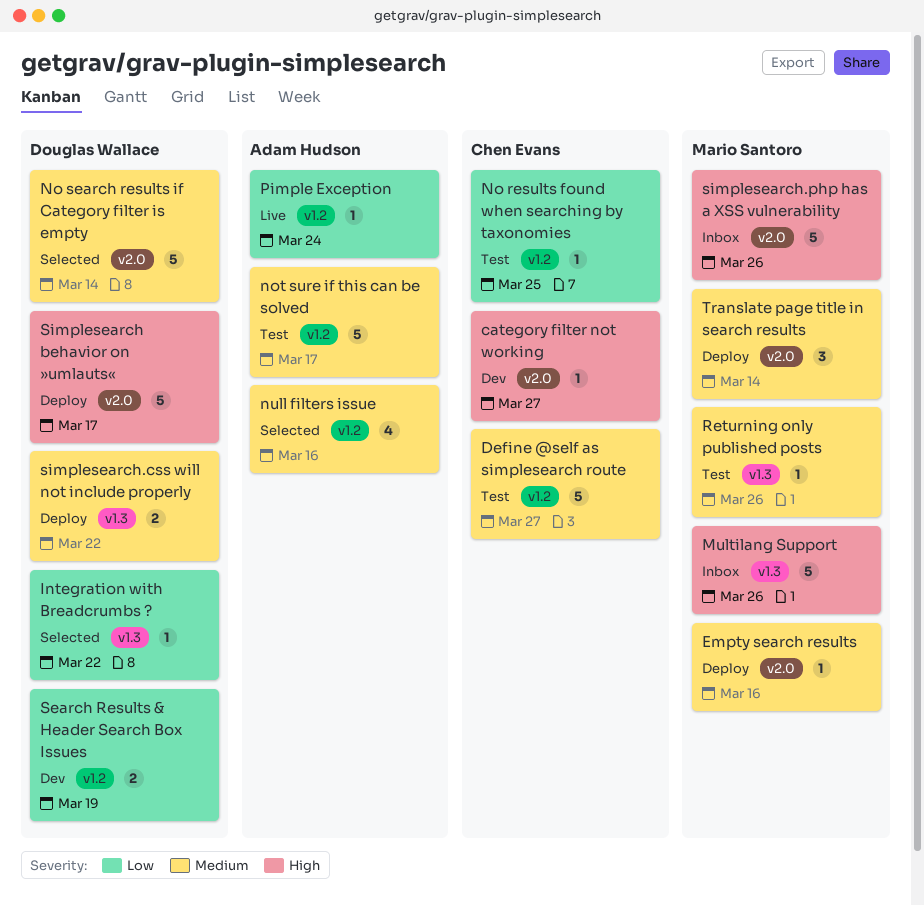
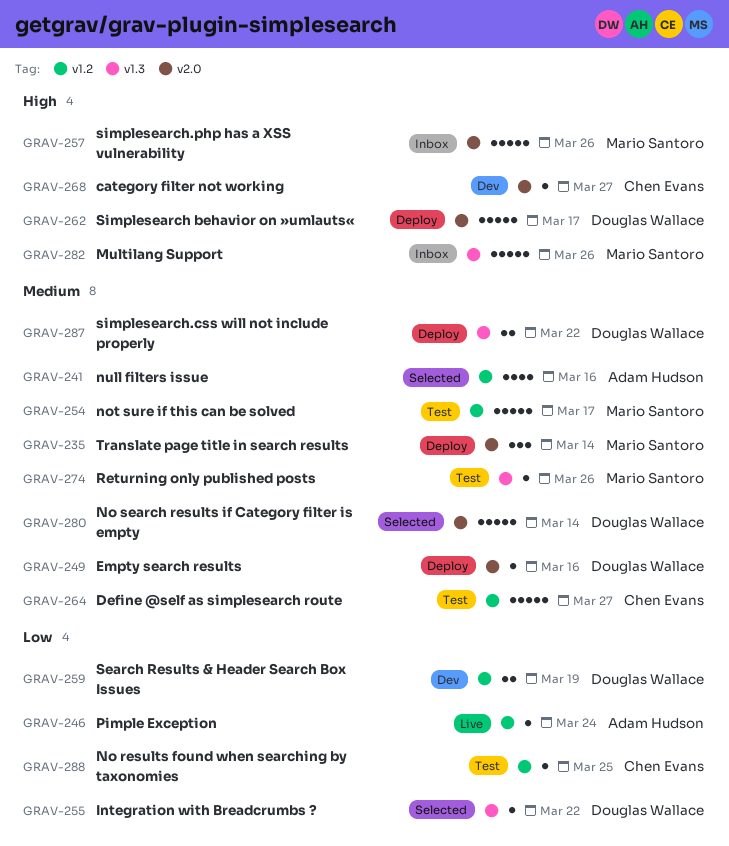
Empty search results, owner: Mario Santoro -> Douglas Wallace
not sure if this can be solved, owner: Adam Hudson -> Mario Santoro

